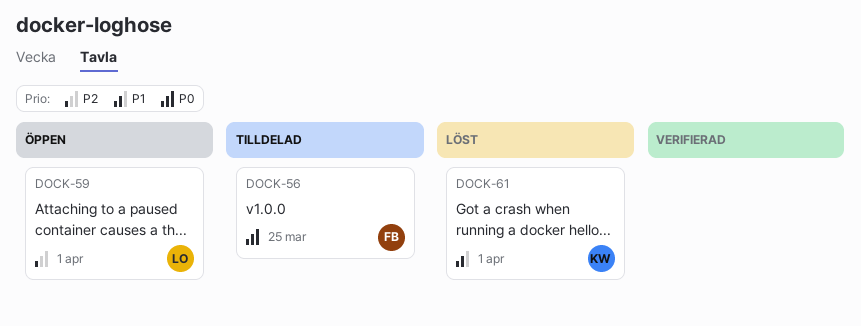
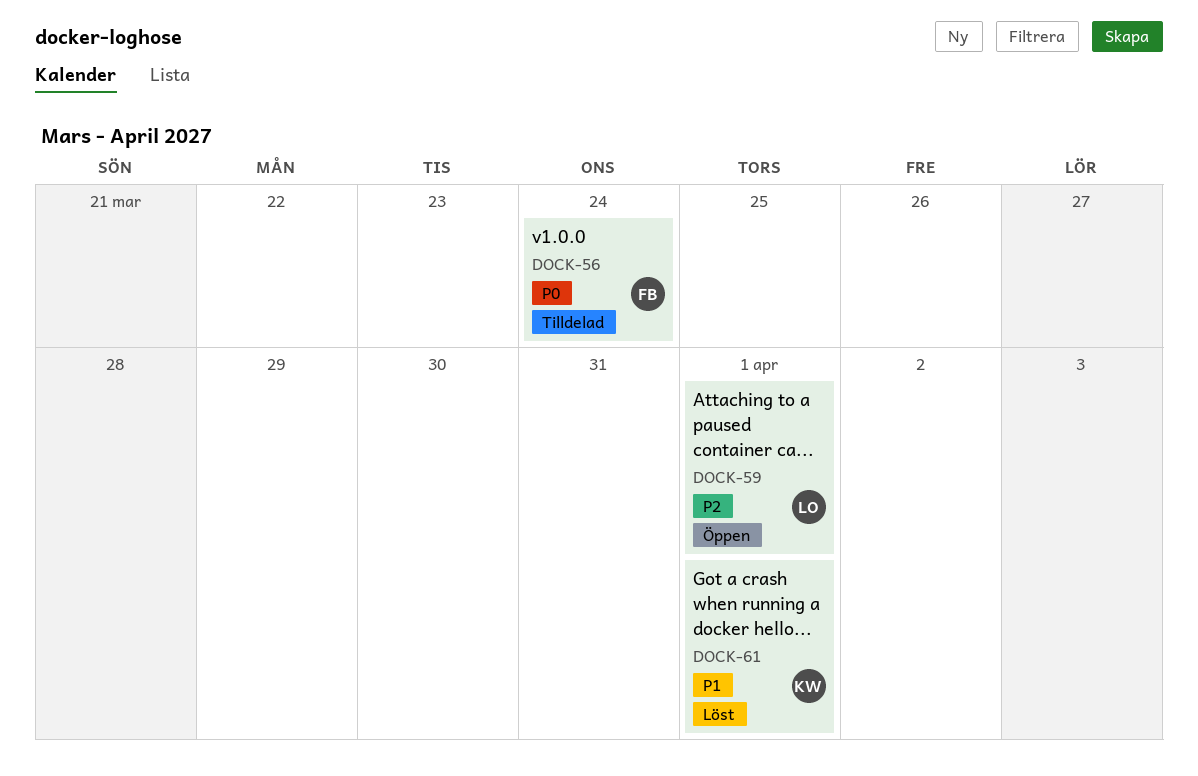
DOCK-56, due: Mar 25 -> Mar 24

